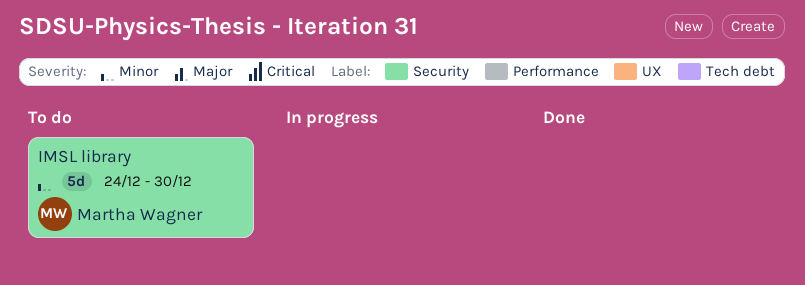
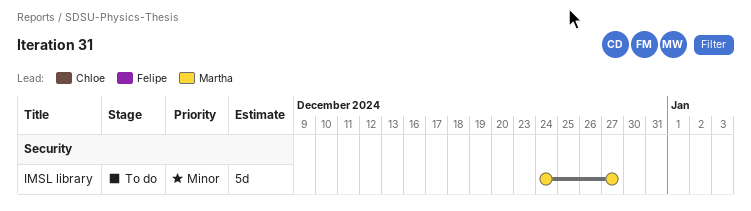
IMSL library, due: Dec 30 -> Dec 27

